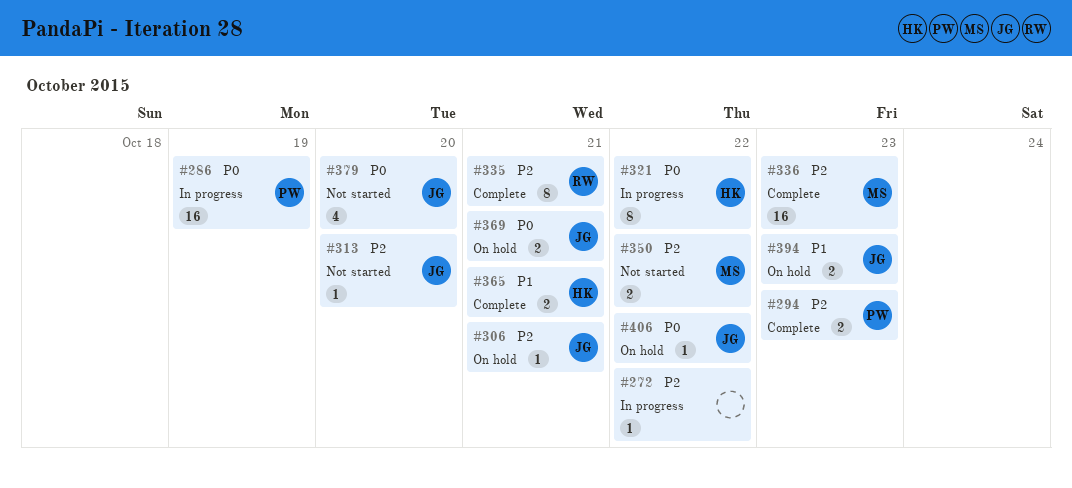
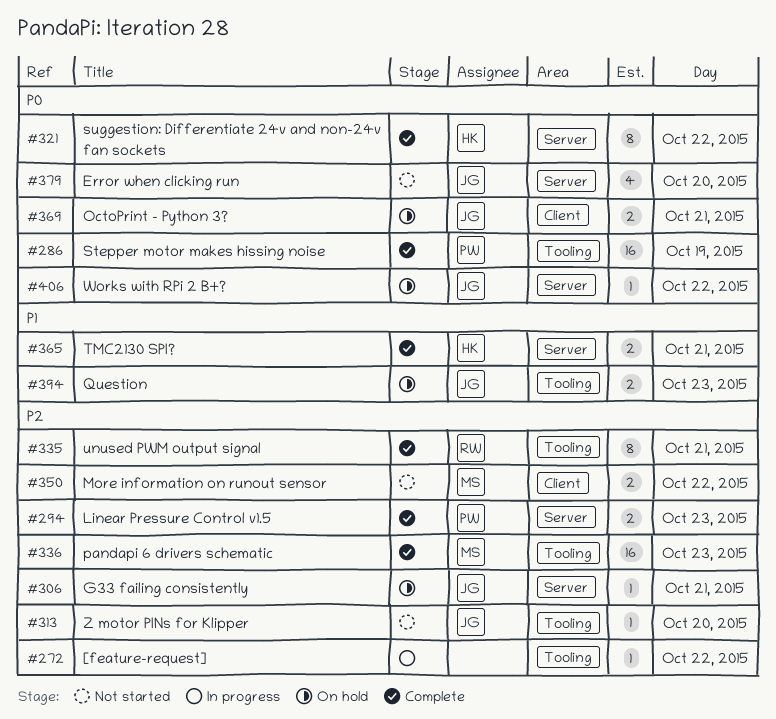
#286, status: In progress -> Complete
#321, status: In progress -> Complete

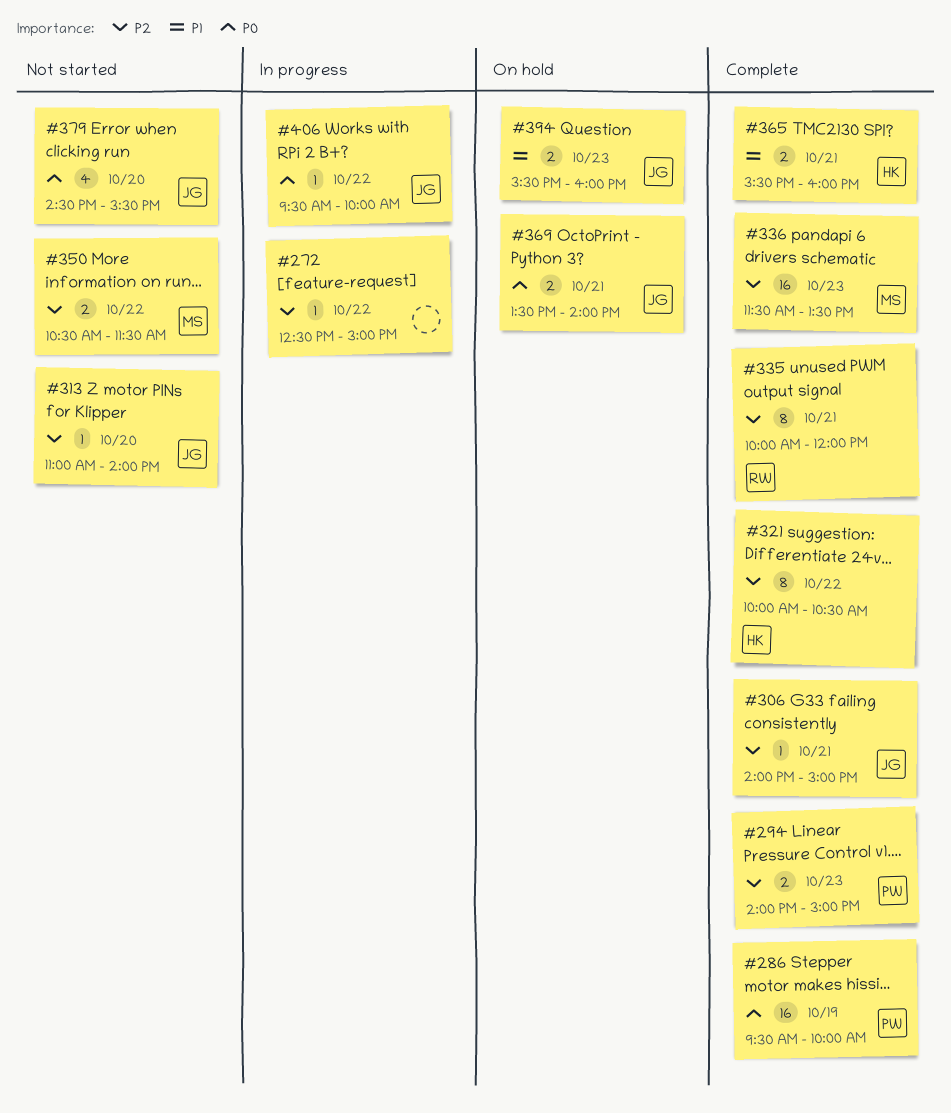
#306, status: On hold -> Complete
#321, priority: P0 -> P2
#406, status: On hold -> In progress

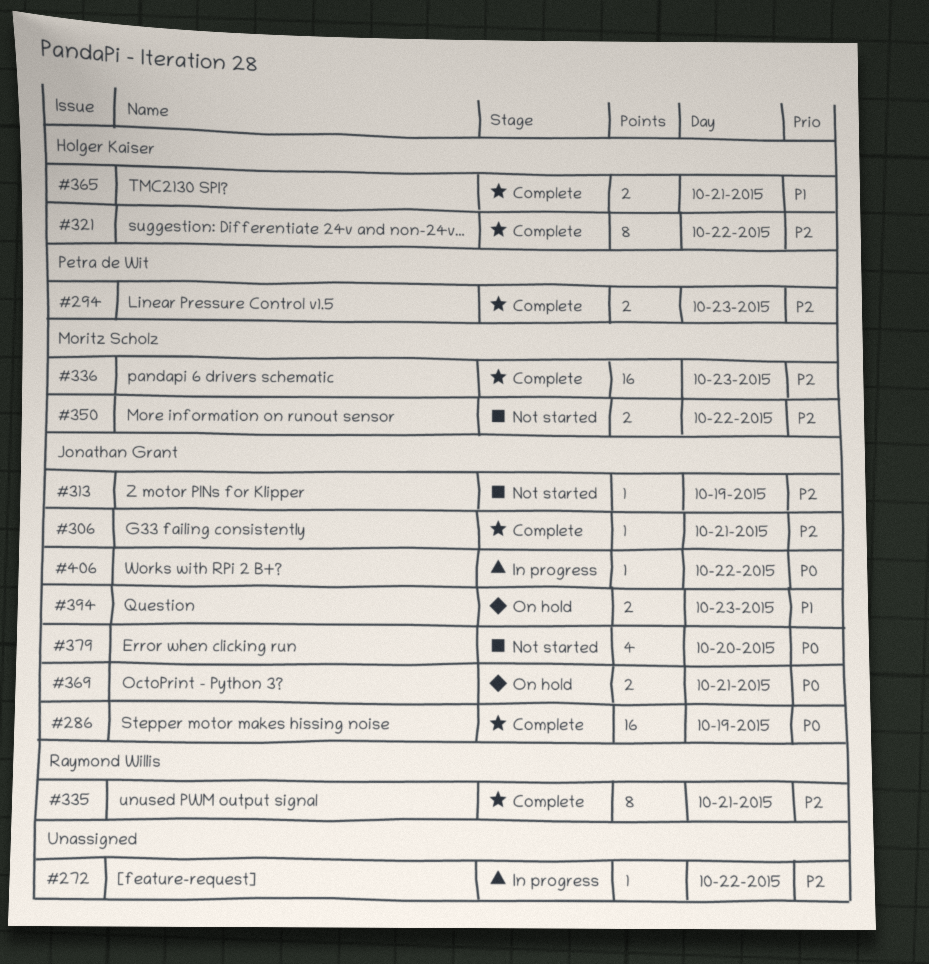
#286, owner: Petra de Wit -> Jonathan Grant
#313, day: Oct 20 -> Oct 19

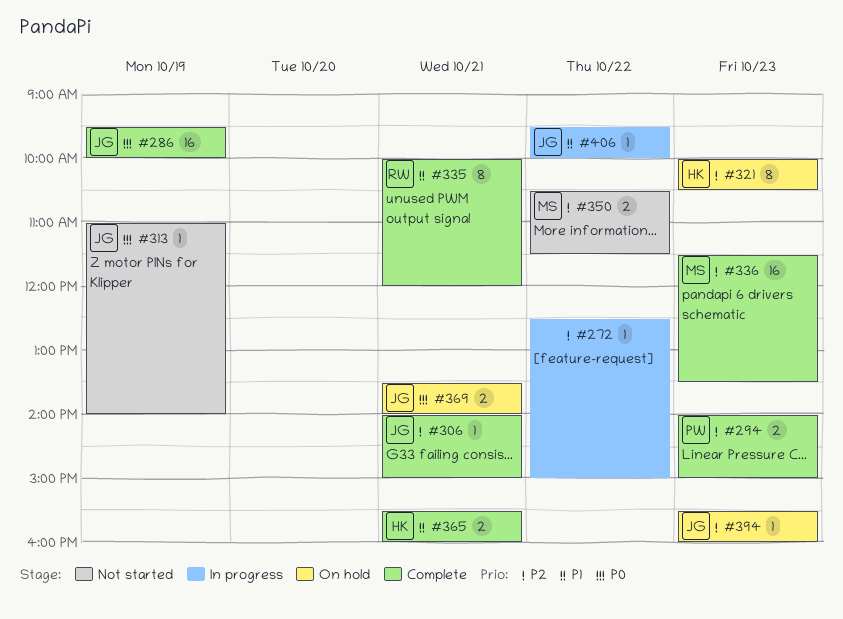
#313, priority: P2 -> P0
#321, status: Complete -> On hold
#321, day: Oct 22 -> Oct 23
#335, priority: P2 -> P1
#379: present -> none
#394, priority: P1 -> P2
#394, estimate: 2 -> 1
#406, priority: P0 -> P1

